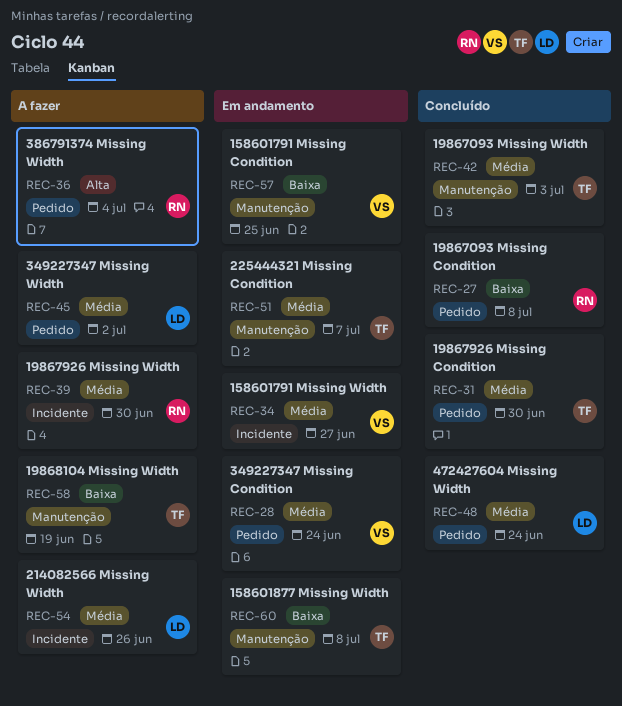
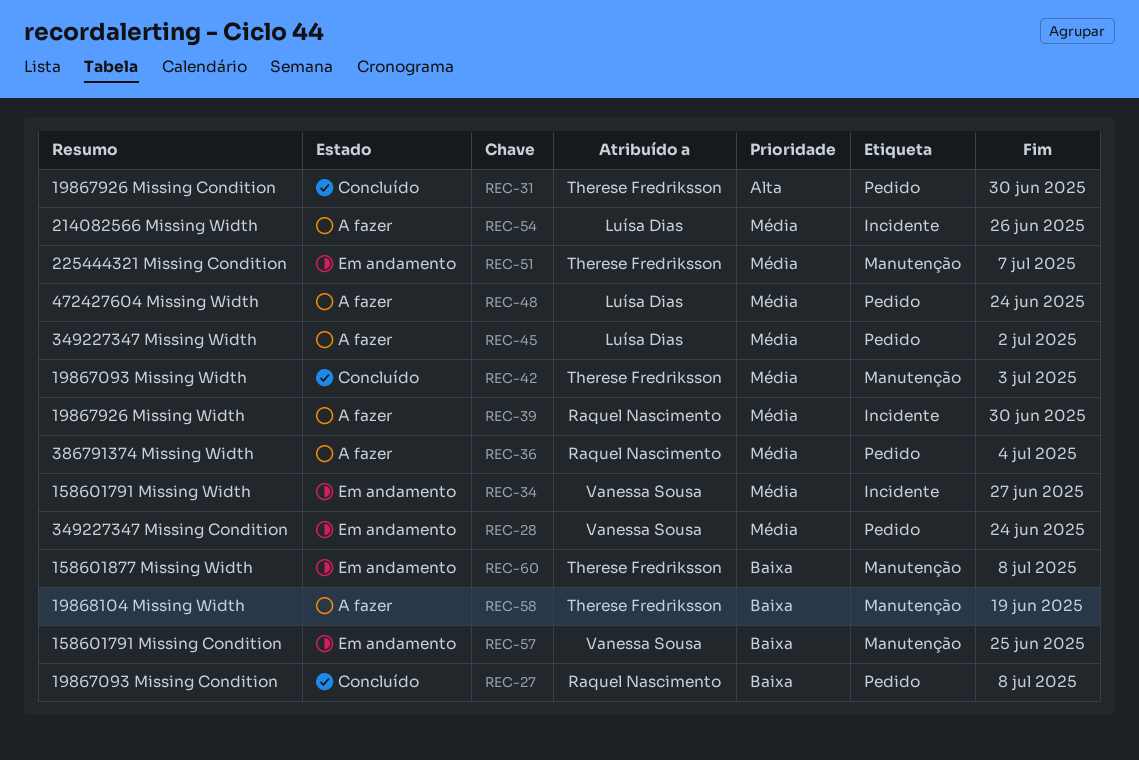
REC-31, priority: Média -> Alta
REC-36, priority: Alta -> Média
REC-48, status: Concluído -> A fazer

